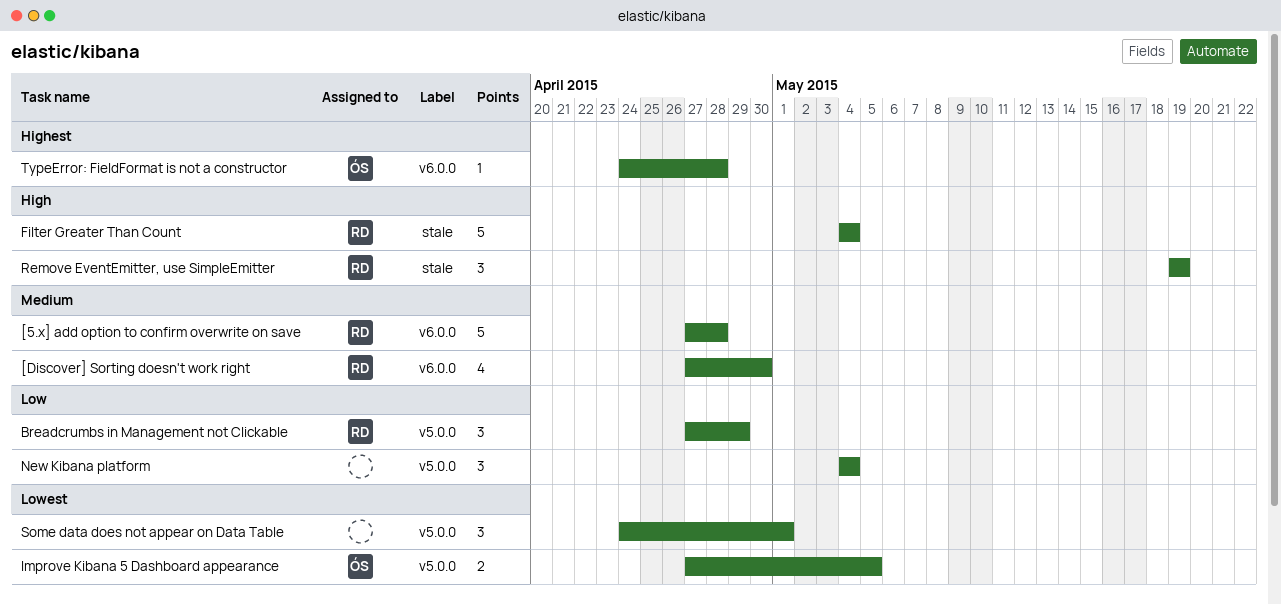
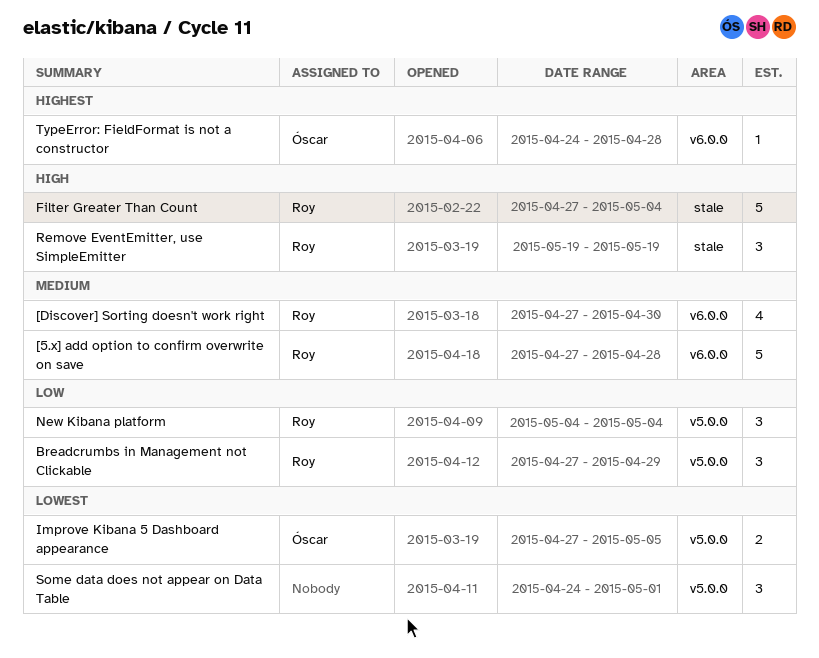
Filter Greater Than Count, start: May 4 -> Apr 27
New Kibana platform, owner: none -> Roy

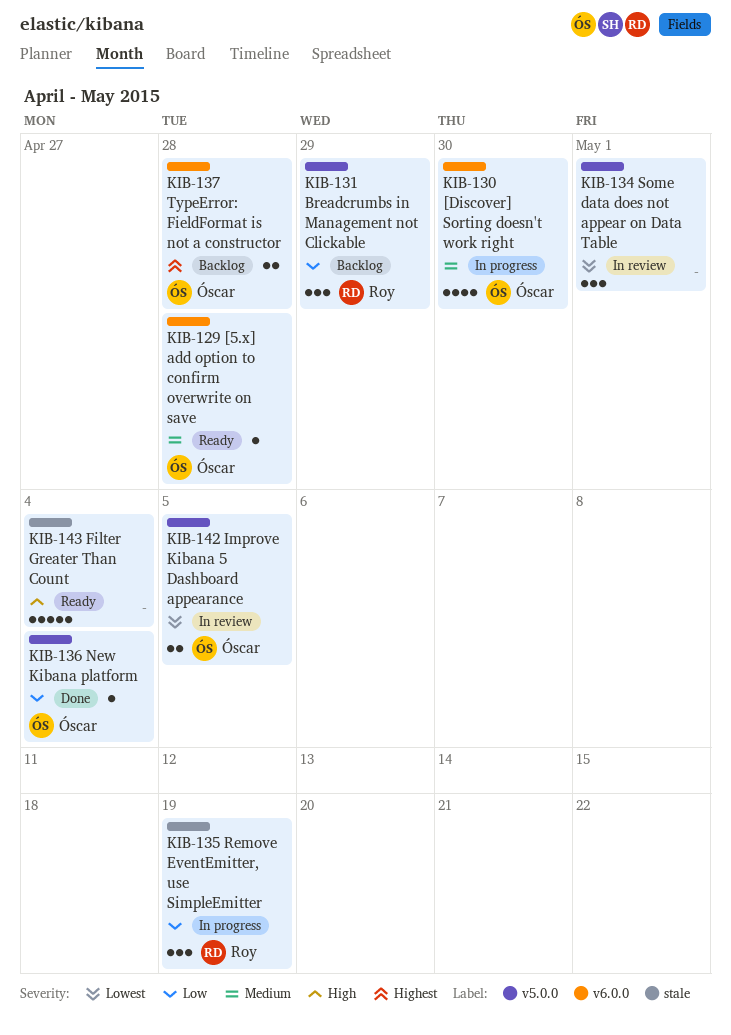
[5.x] add option to confirm overwrite on save, owner: Roy -> Óscar
[5.x] add option to confirm overwrite on save, estimate: 5 -> 1
[Discover] Sorting doesn't work right, owner: Roy -> Óscar
Filter Greater Than Count, owner: Roy -> none
New Kibana platform, owner: Roy -> Óscar
New Kibana platform, estimate: 3 -> 1
Remove EventEmitter, use SimpleEmitter, priority: High -> Low
TypeError: FieldFormat is not a constructor, estimate: 1 -> 2

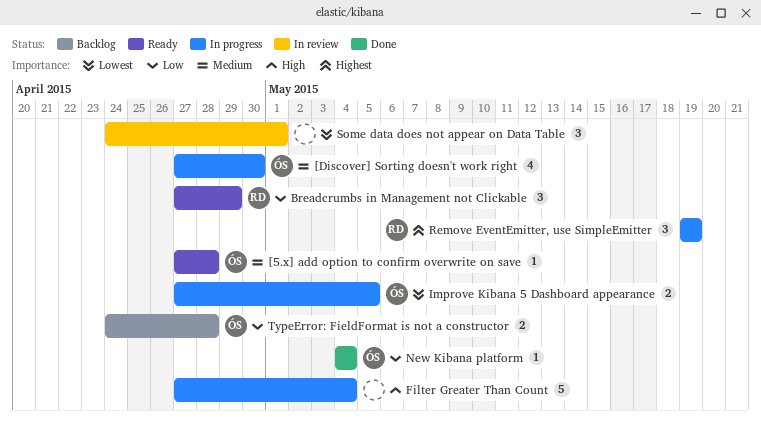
Breadcrumbs in Management not Clickable, status: Backlog -> Ready
Filter Greater Than Count, status: Ready -> In progress
Improve Kibana 5 Dashboard appearance, status: In review -> In progress
Remove EventEmitter, use SimpleEmitter, priority: Low -> Highest
TypeError: FieldFormat is not a constructor, priority: Highest -> Low

